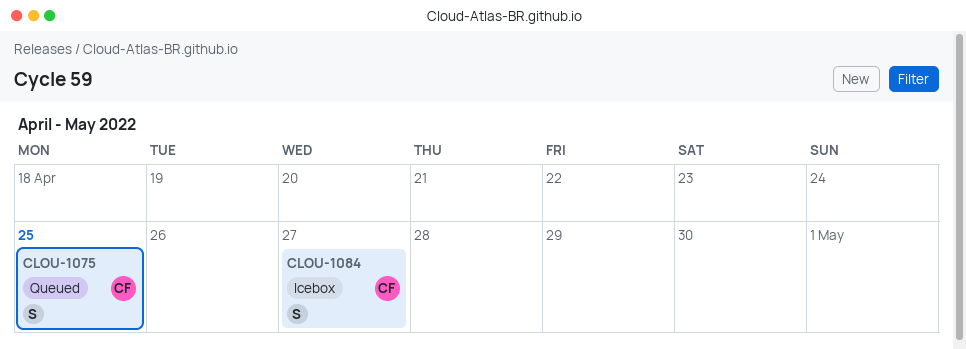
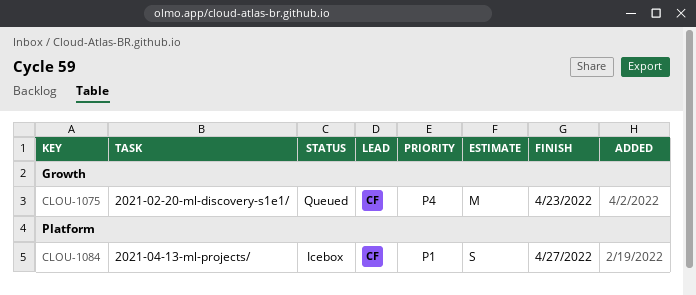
CLOU-1075, estimate: S -> M
CLOU-1075, due: Apr 25 -> Apr 23

